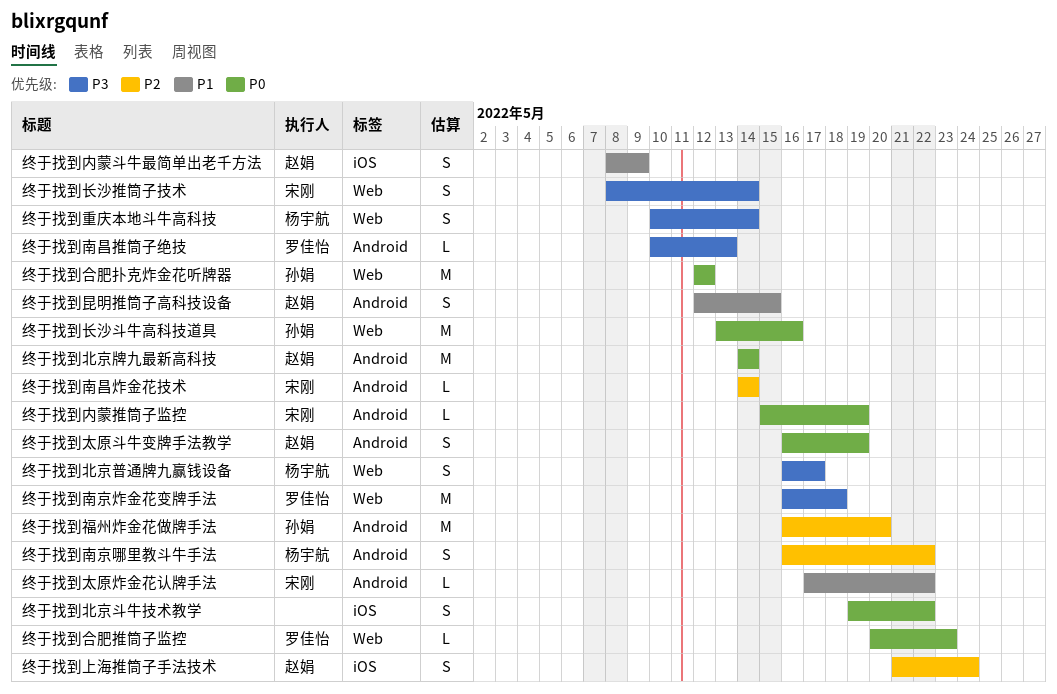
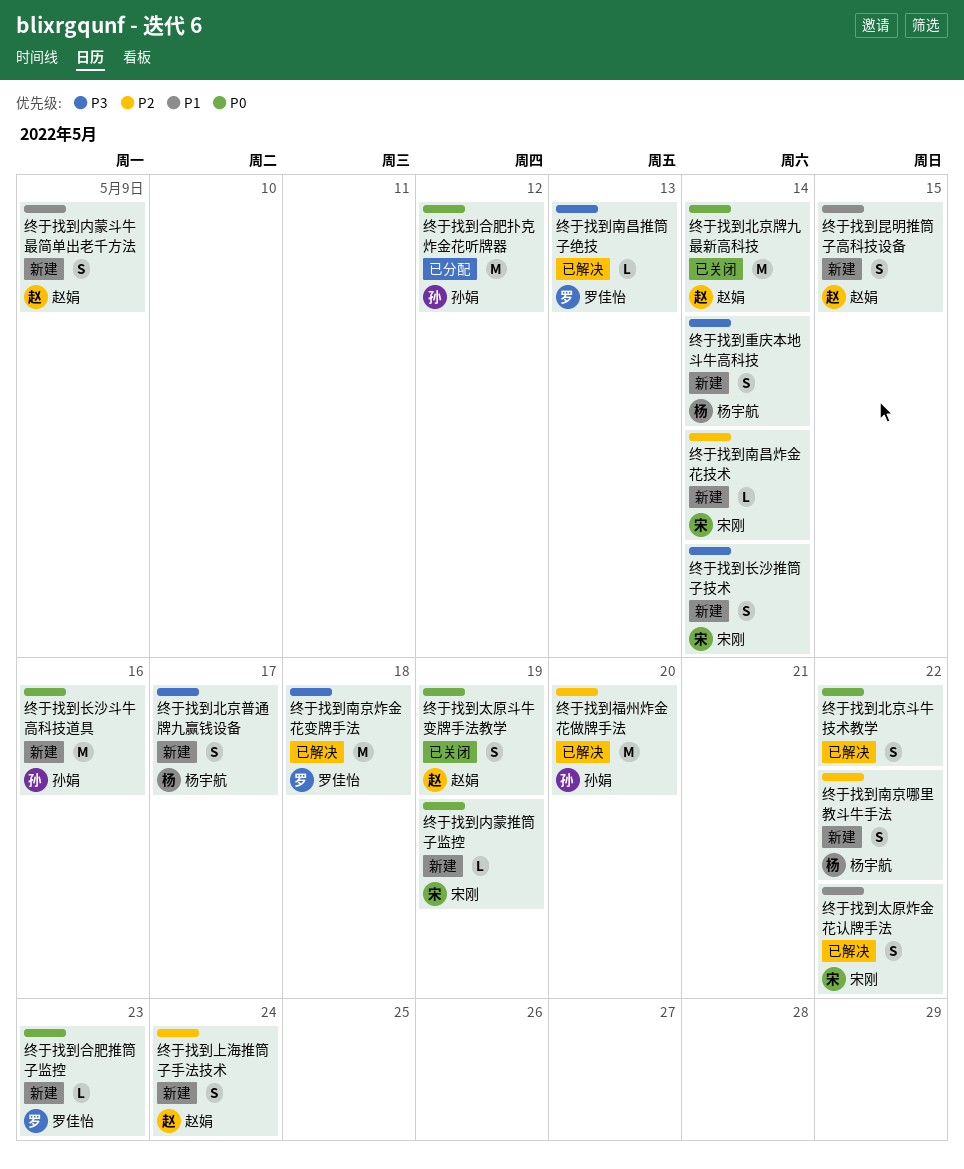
终于找到太原炸金花认牌手法, estimate: L -> S

